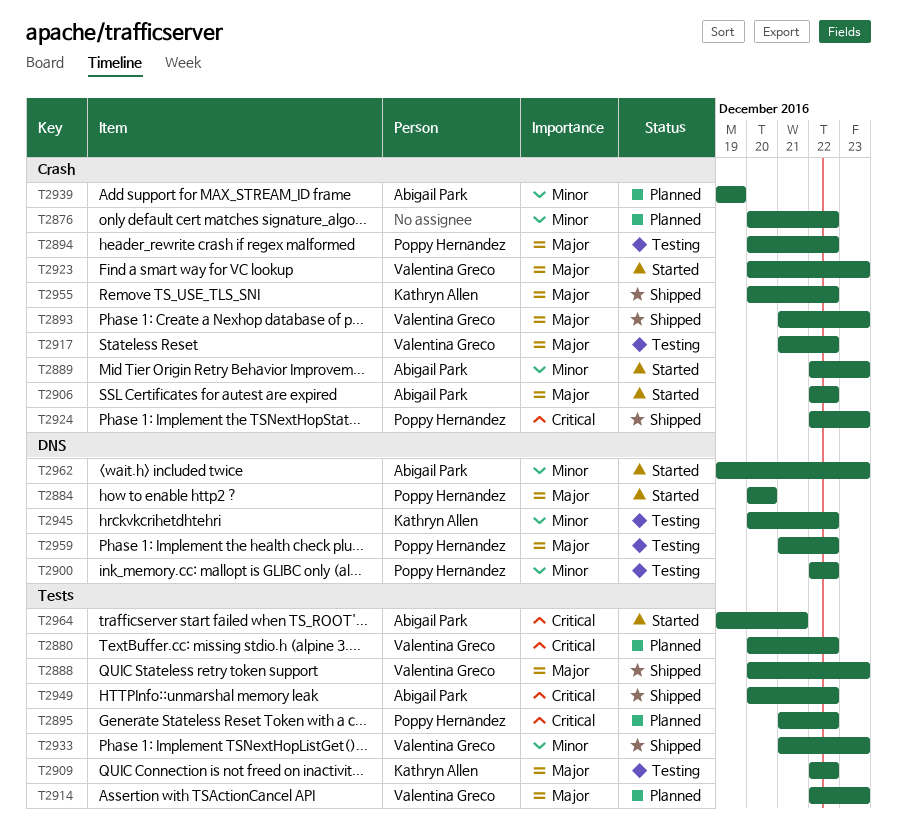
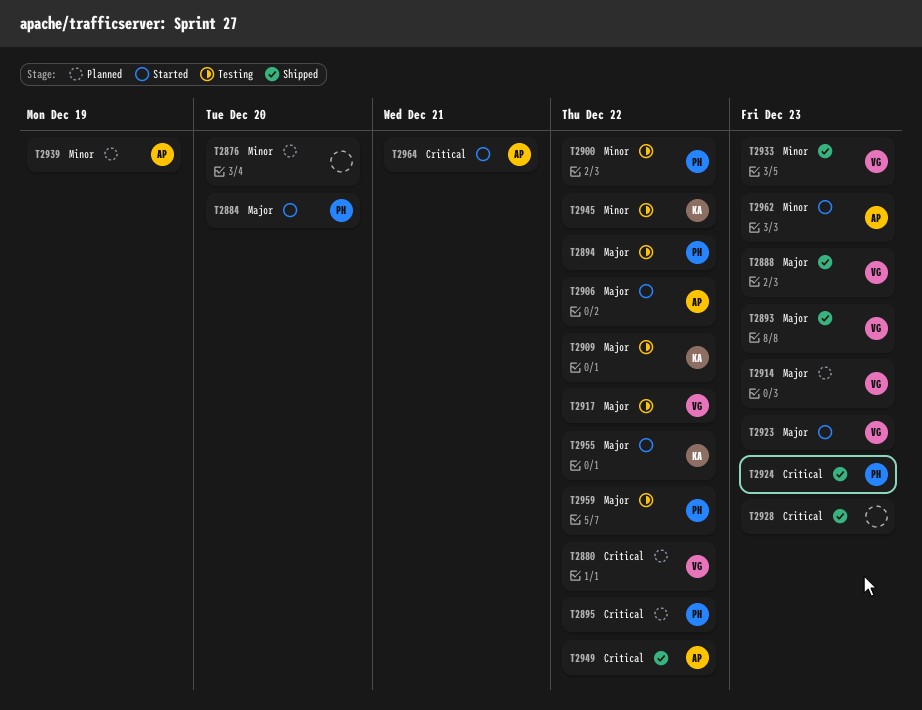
T2876, due: Dec 22 -> Dec 20
T2889: present -> none
T2928: none -> present
T2955, status: Shipped -> Started

